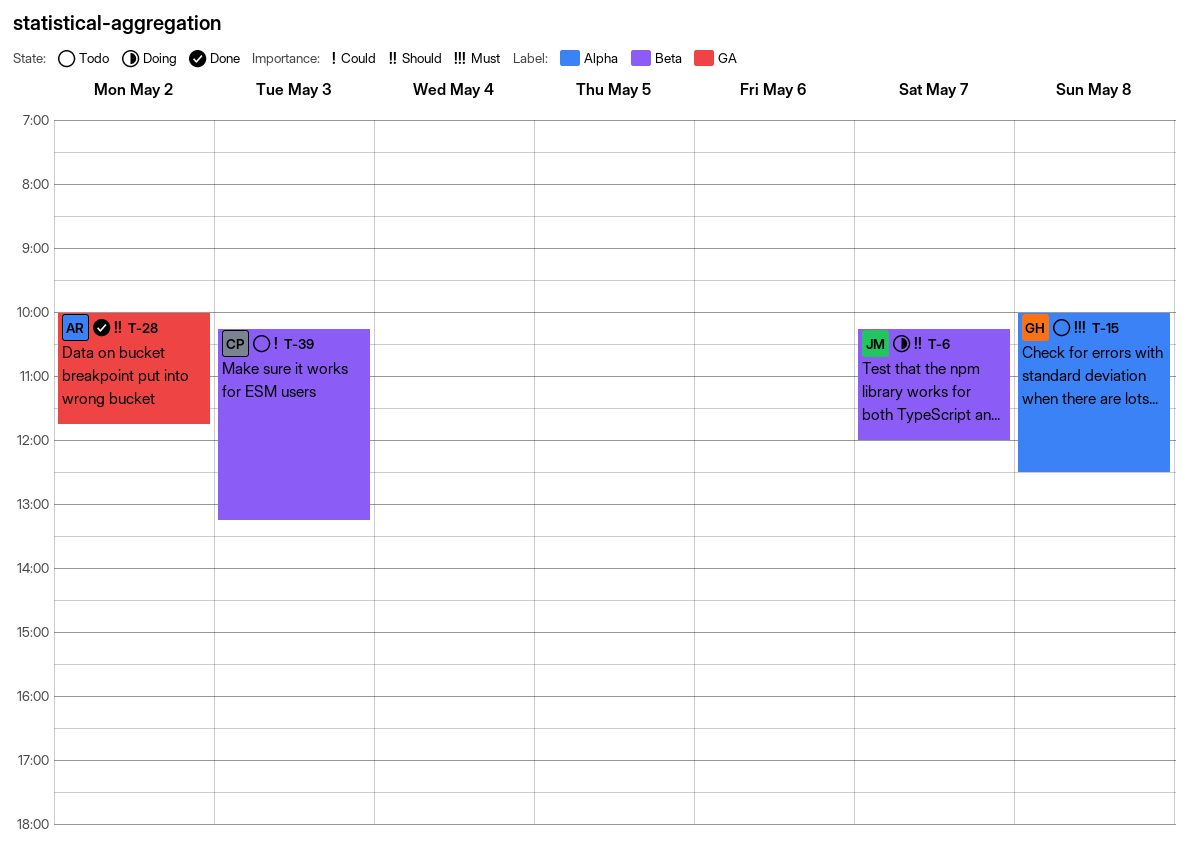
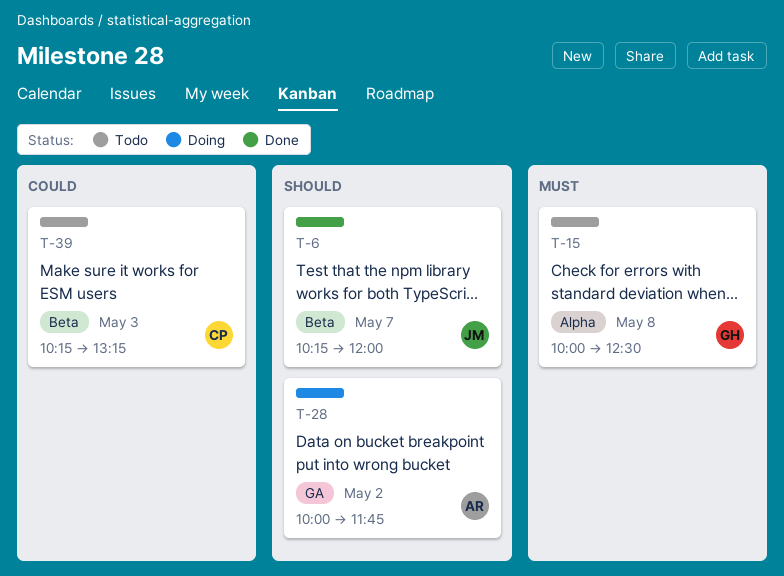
T-6, status: Doing -> Done
T-28, status: Done -> Doing

